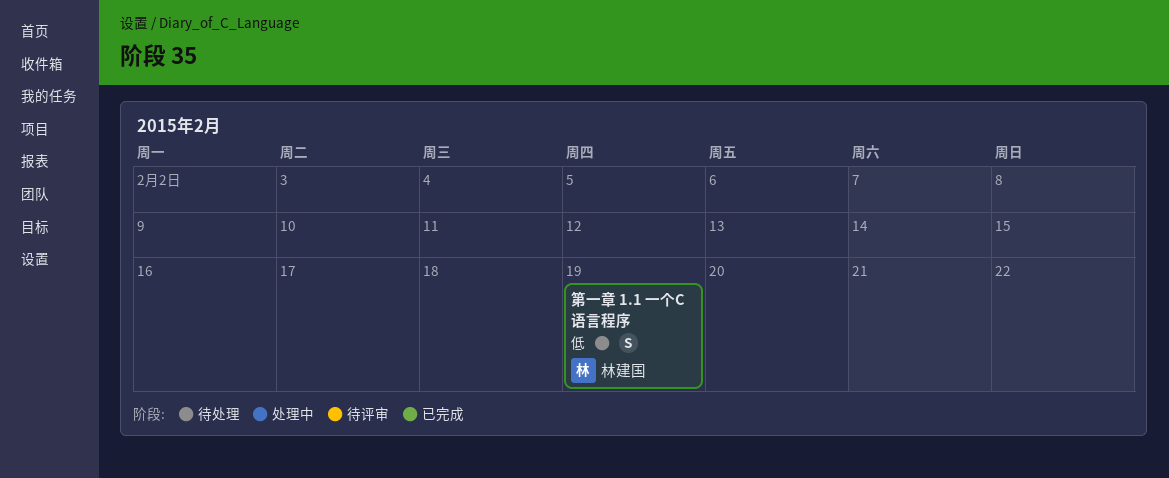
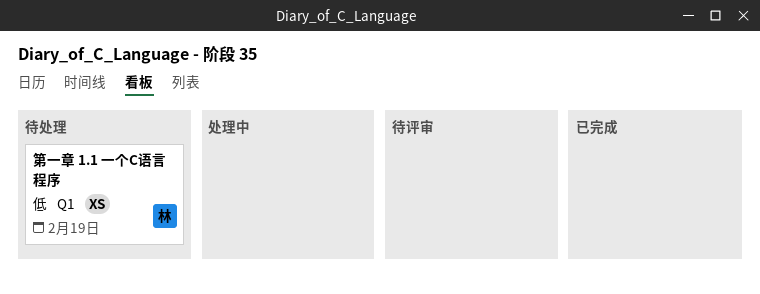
第一章 1.1 一个C语言程序, estimate: S -> XS

